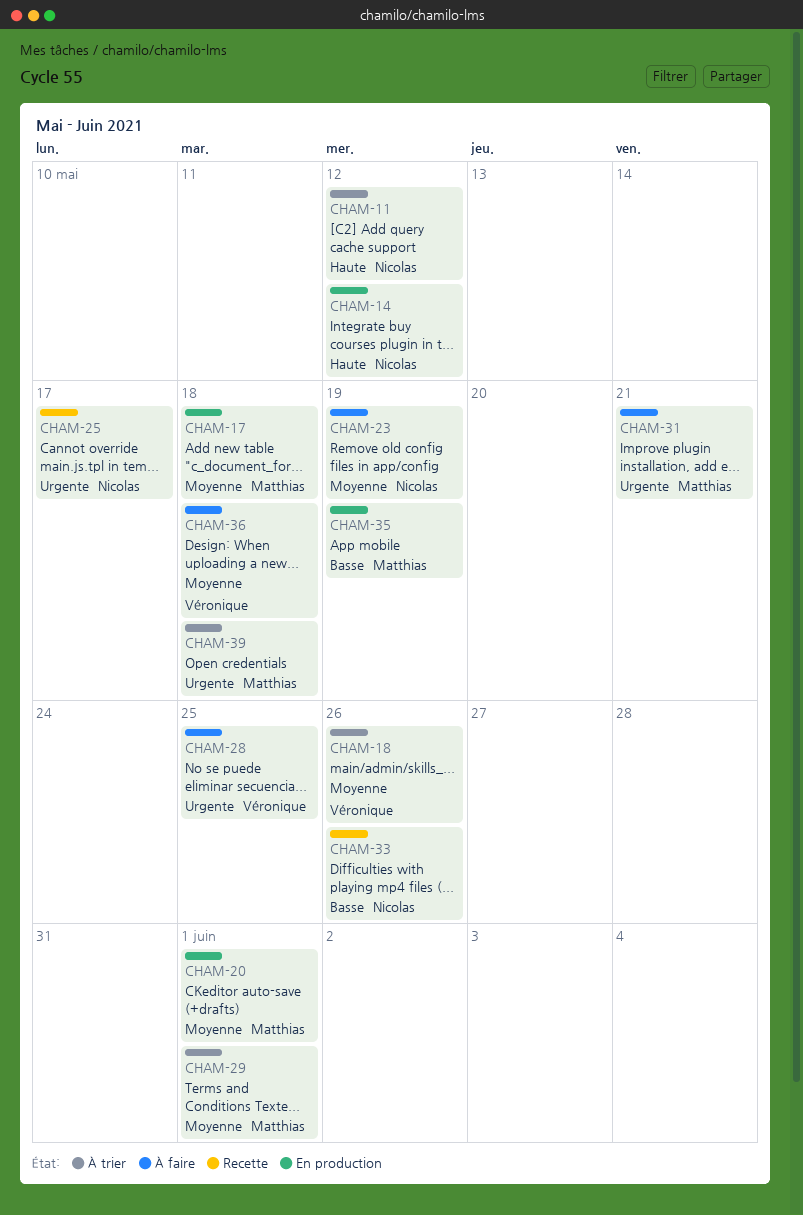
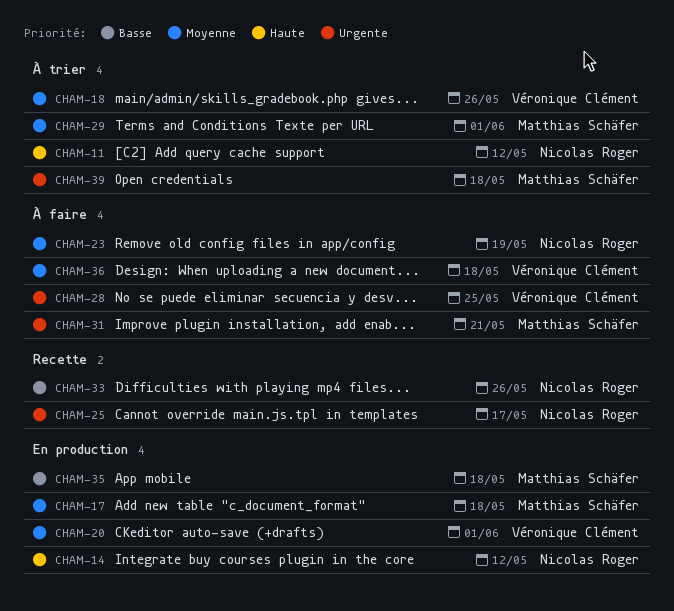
CHAM-20, owner: Matthias Schäfer -> Véronique Clément
CHAM-35, due: May 19 -> May 18

